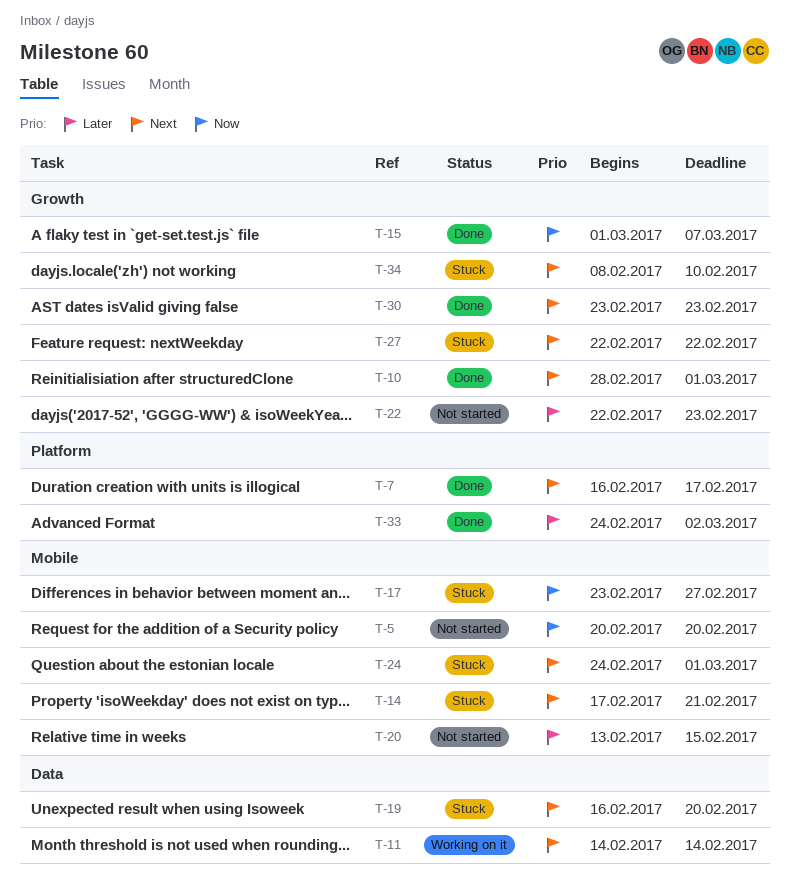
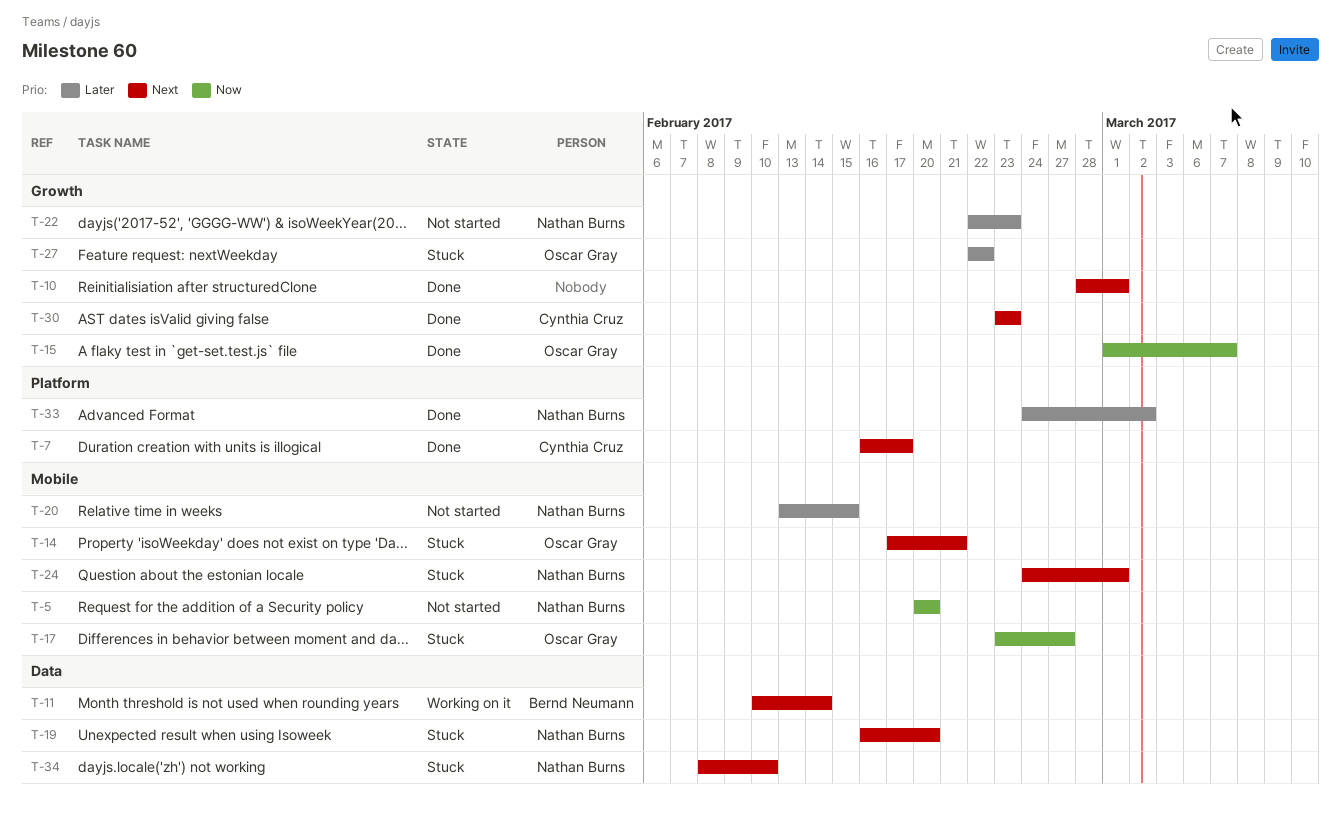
T-11, start: Feb 14 -> Feb 10
T-27, priority: Next -> Later
T-34, label: Growth -> Data

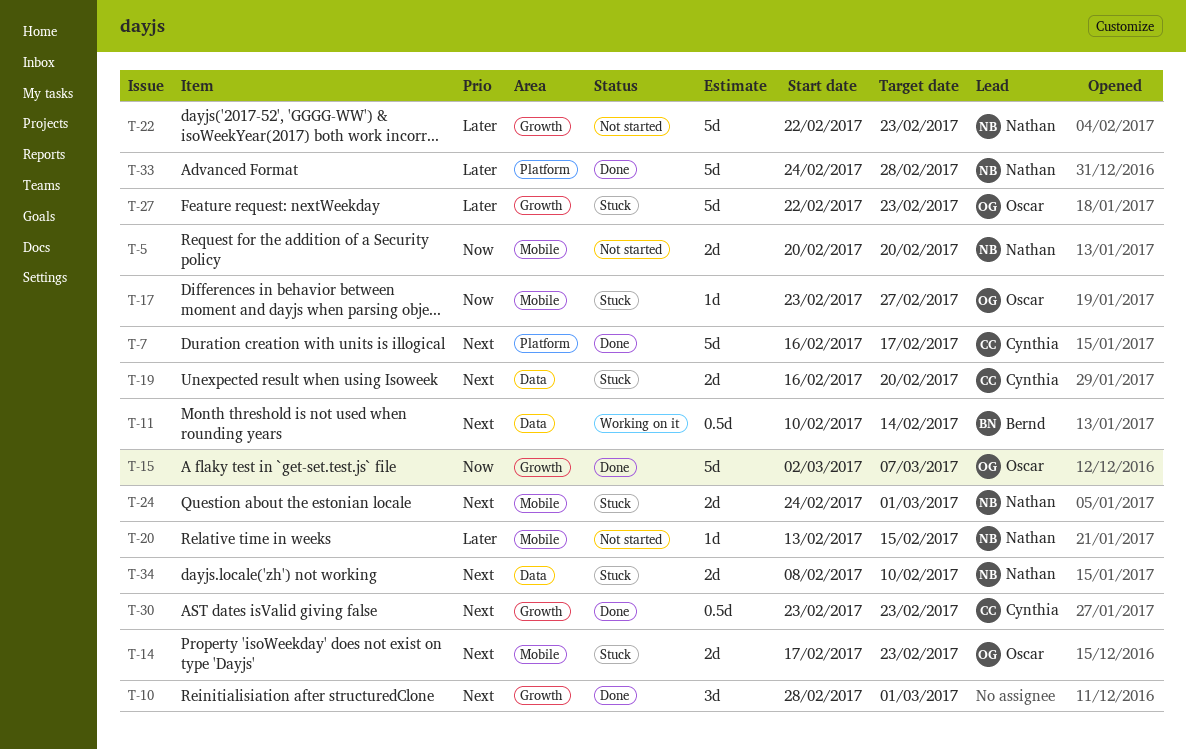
T-14, due: Feb 21 -> Feb 23
T-15, start: Mar 1 -> Mar 2
T-19, owner: Nathan Burns -> Cynthia Cruz
T-27, due: Feb 22 -> Feb 23
T-33, due: Mar 2 -> Feb 28

